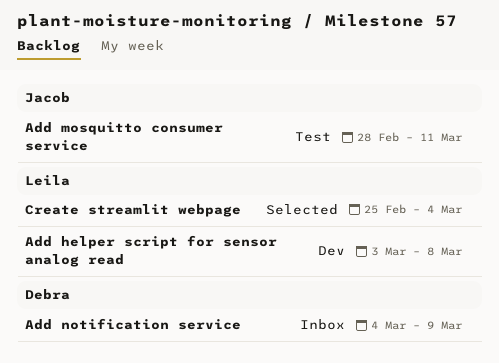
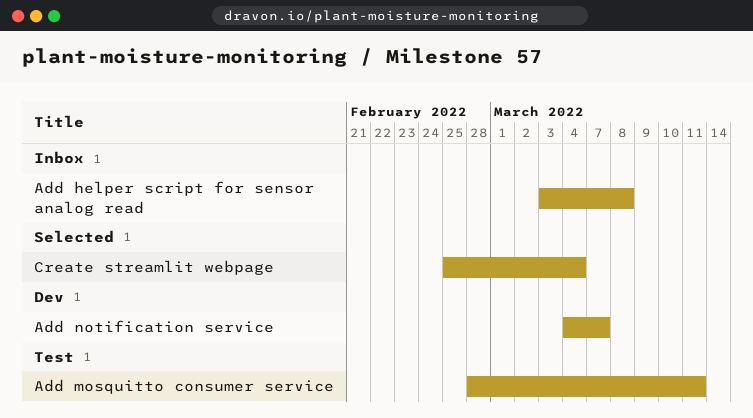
Add helper script for sensor analog read, status: Dev -> Inbox
Add notification service, status: Inbox -> Dev
Add notification service, due: Mar 9 -> Mar 7

